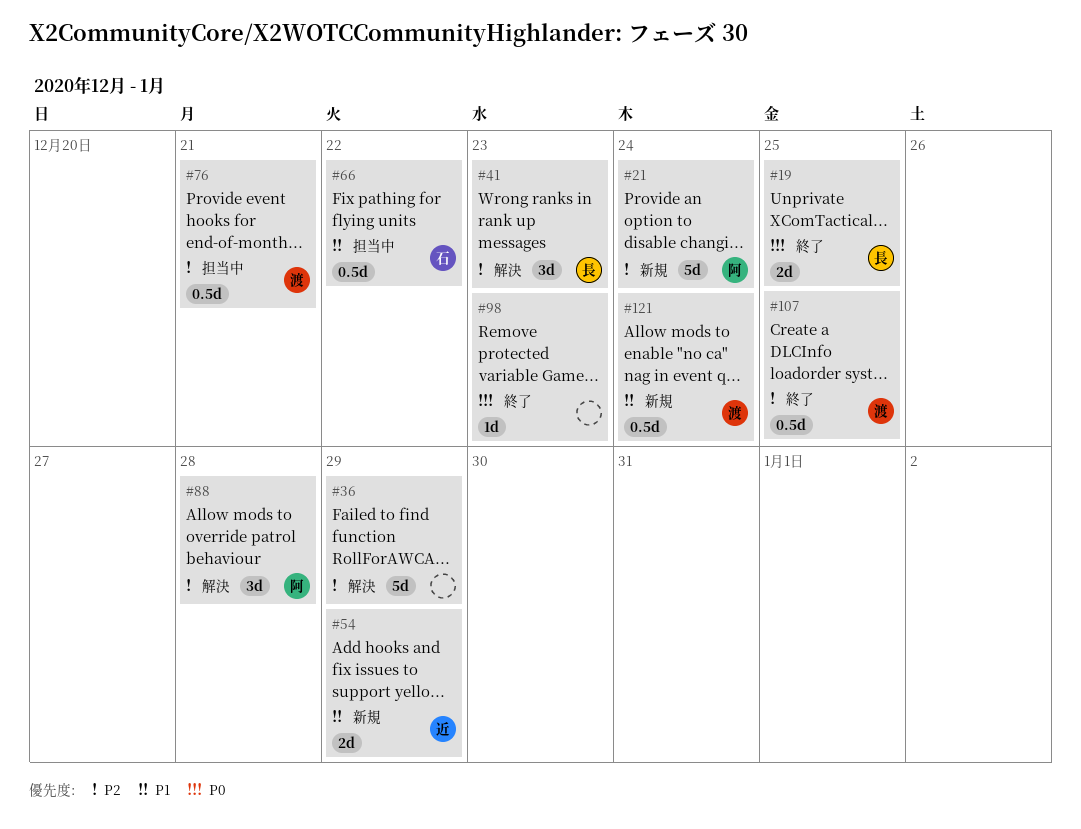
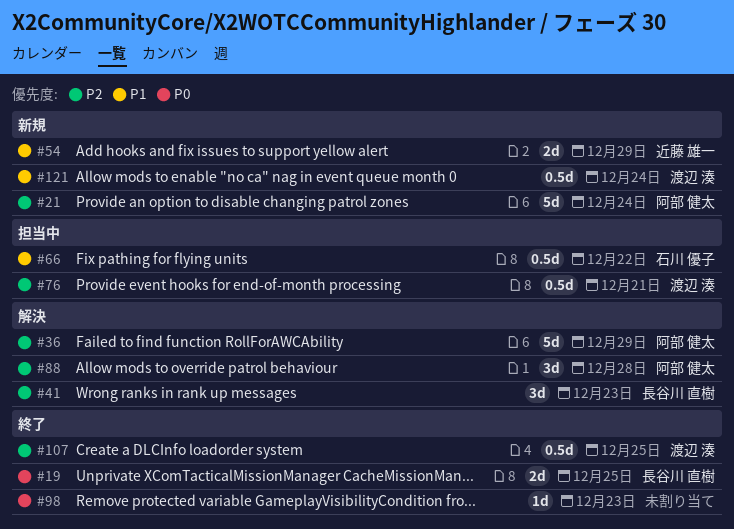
#36, owner: none -> 阿部 健太

